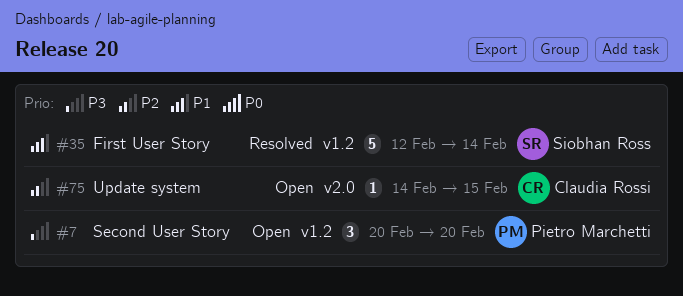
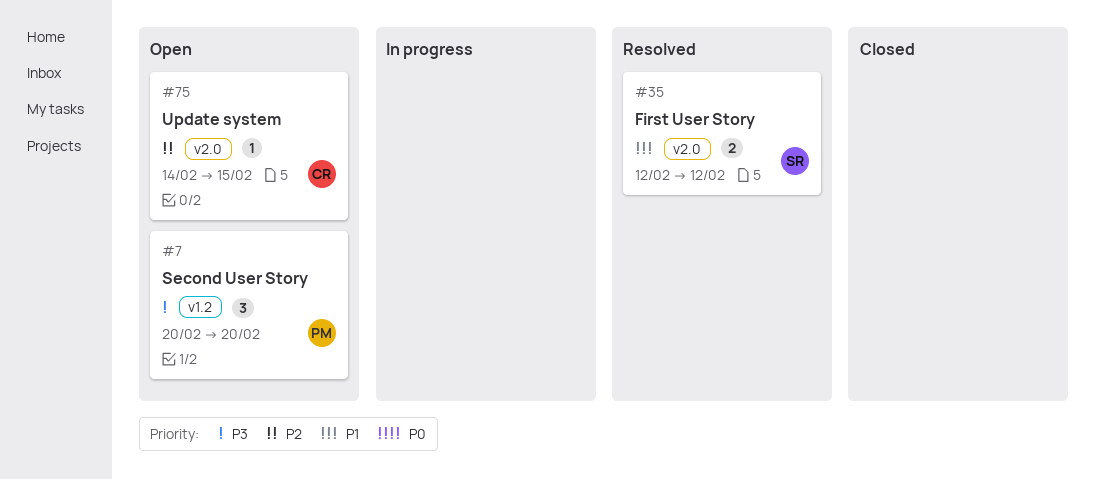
#35, label: v1.2 -> v2.0
#35, estimate: 5 -> 2
#35, due: Feb 14 -> Feb 12

